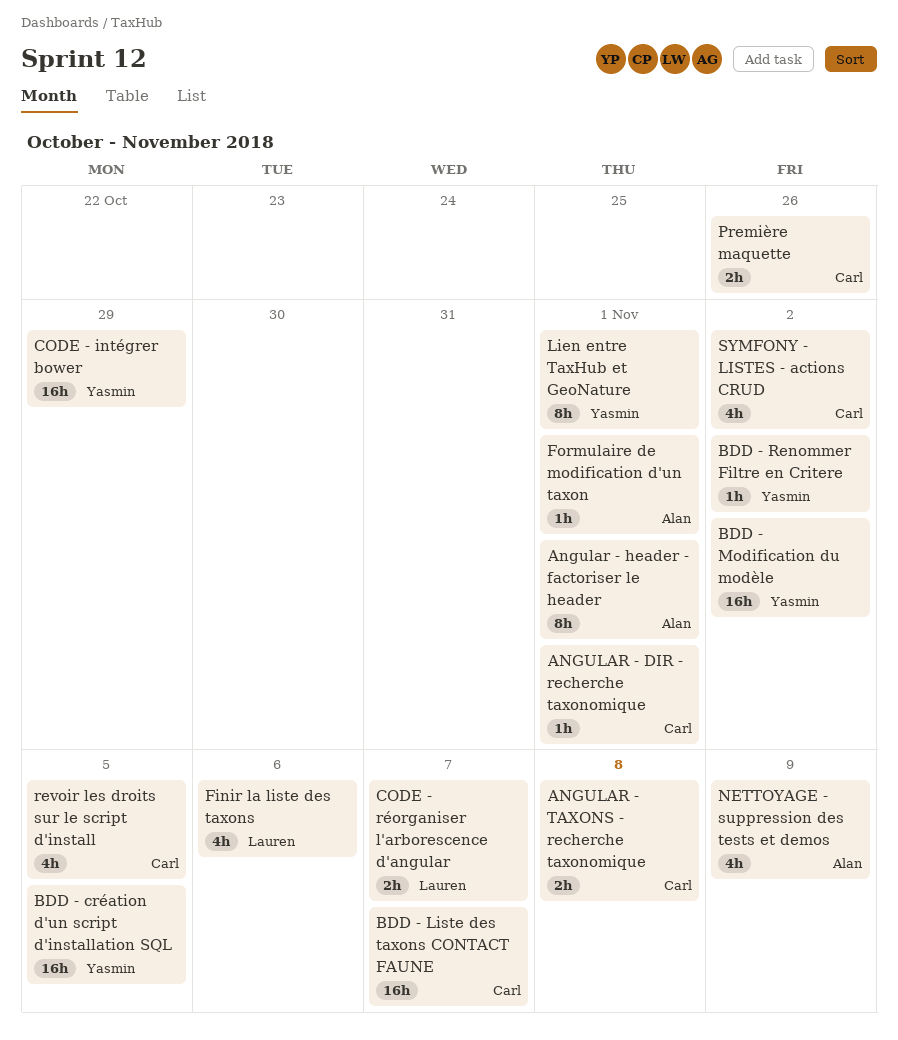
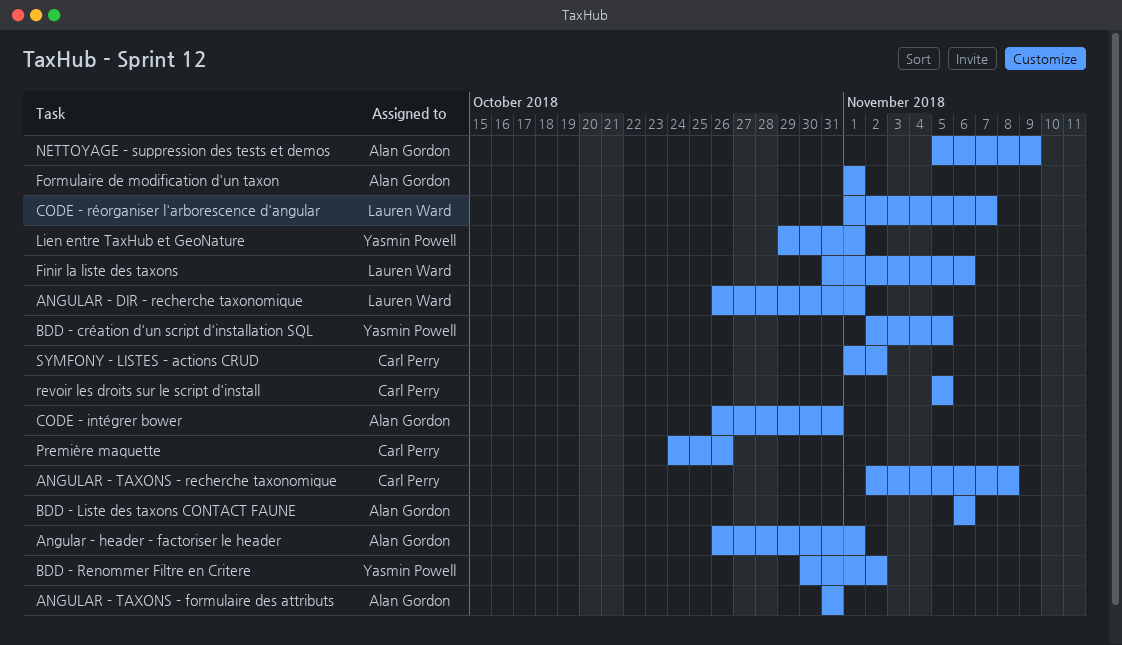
ANGULAR - DIR - recherche taxonomique, owner: Carl Perry -> Lauren Ward
ANGULAR - TAXONS - formulaire des attributs: none -> present
BDD - Liste des taxons CONTACT FAUNE, owner: Carl Perry -> Alan Gordon
BDD - Liste des taxons CONTACT FAUNE, due: Nov 7 -> Nov 6
BDD - Modification du modèle: present -> none
CODE - intégrer bower, owner: Yasmin Powell -> Alan Gordon
CODE - intégrer bower, due: Oct 29 -> Oct 31

